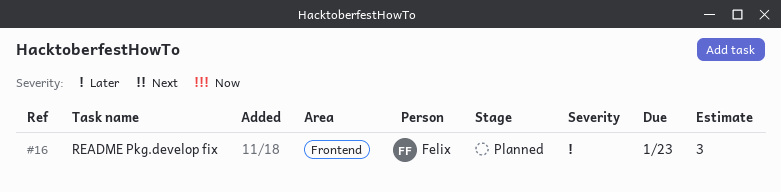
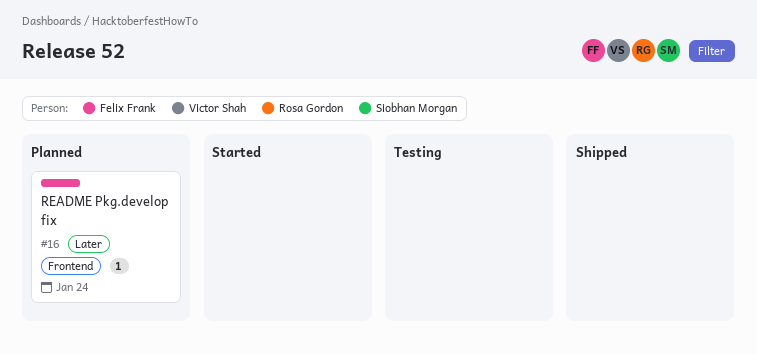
#16, estimate: 3 -> 1
#16, due: Jan 23 -> Jan 24

